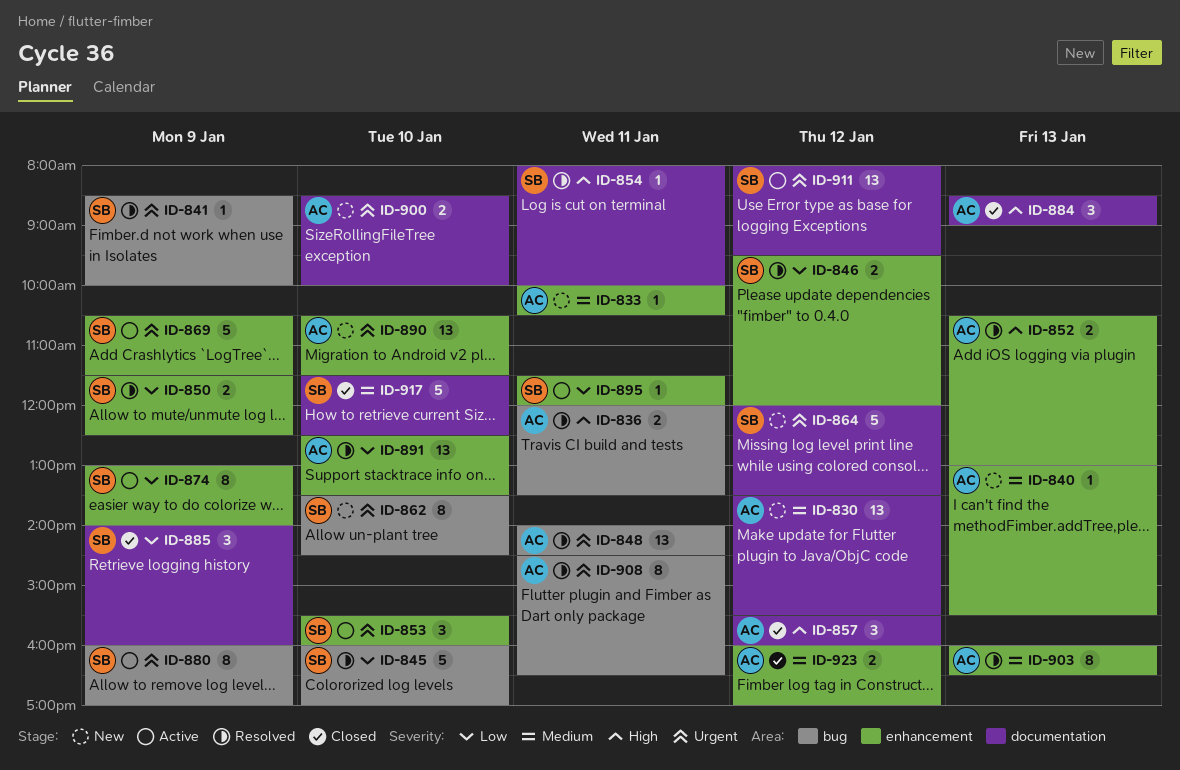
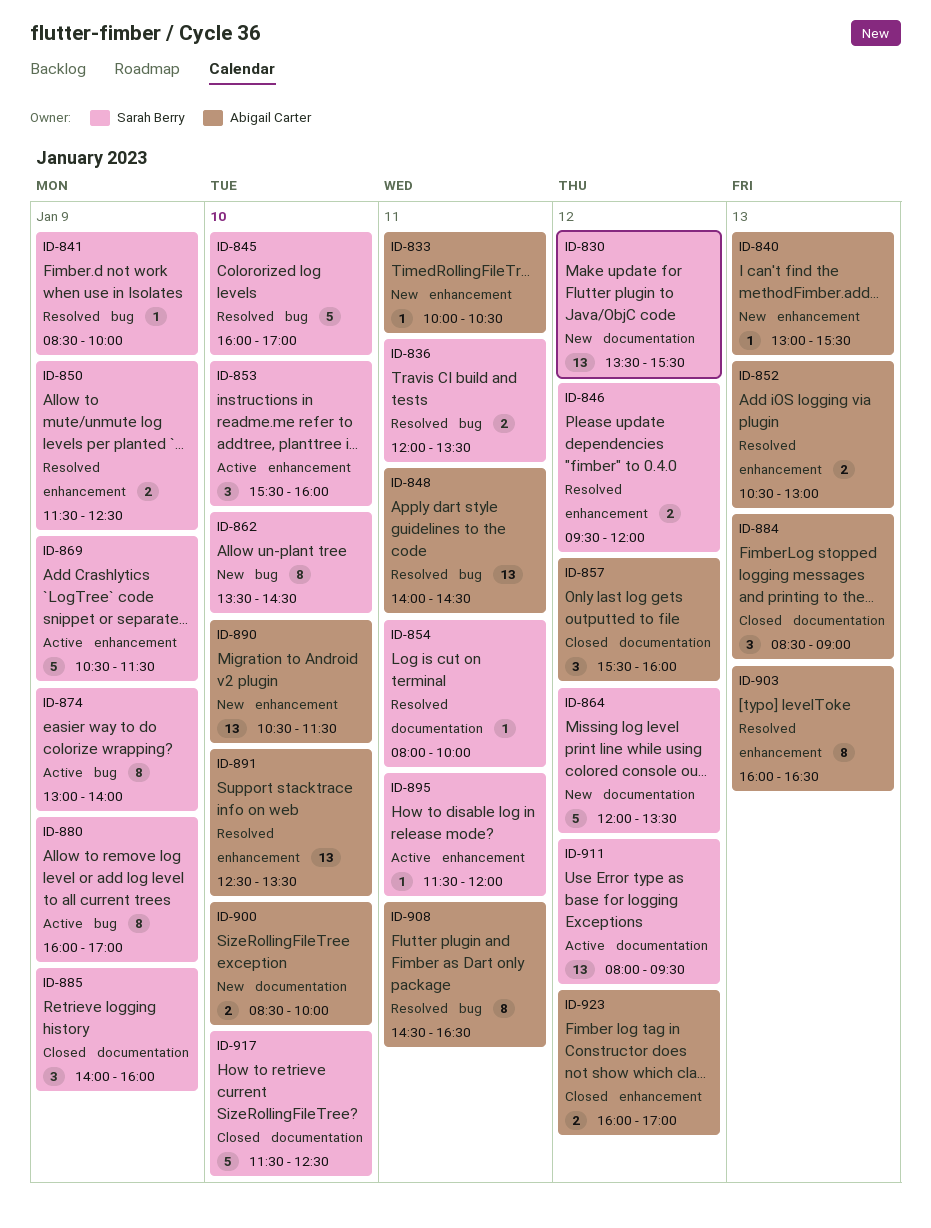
ID-830, owner: Abigail Carter -> Sarah Berry
ID-836, owner: Abigail Carter -> Sarah Berry
ID-874, label: enhancement -> bug

